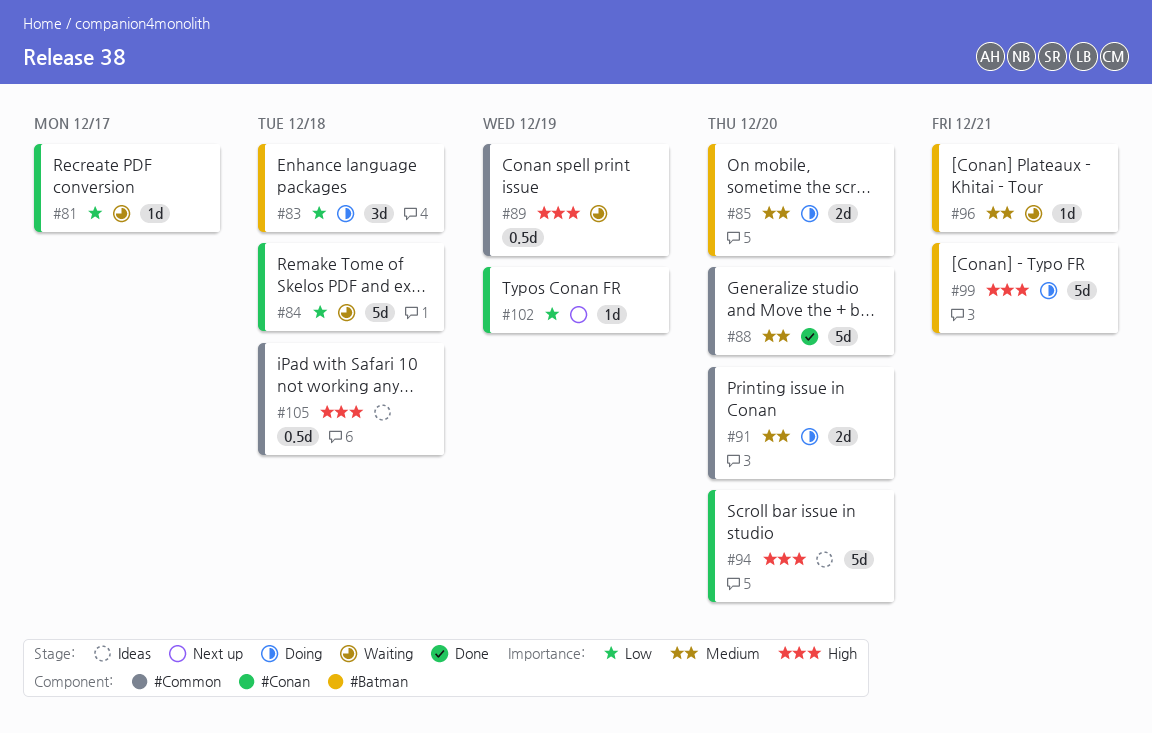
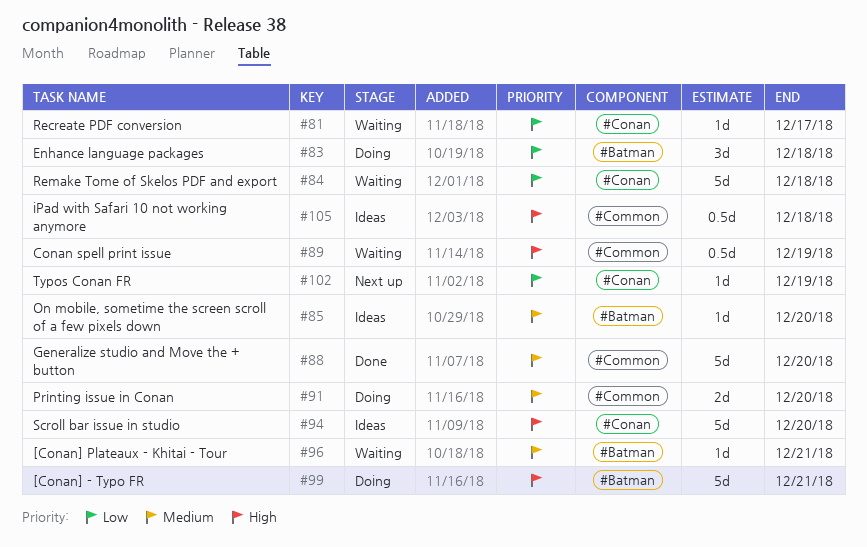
#85, status: Doing -> Ideas
#85, estimate: 2d -> 1d

